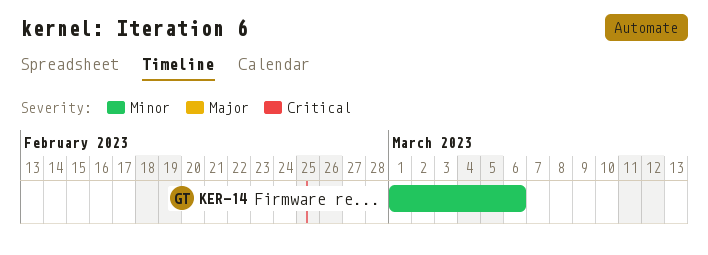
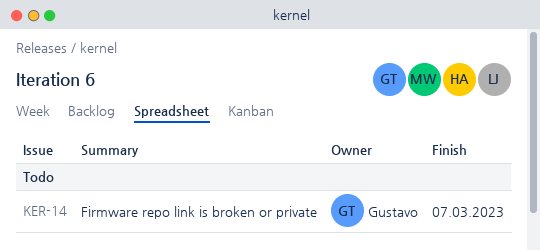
KER-14, due: Mar 6 -> Mar 7

